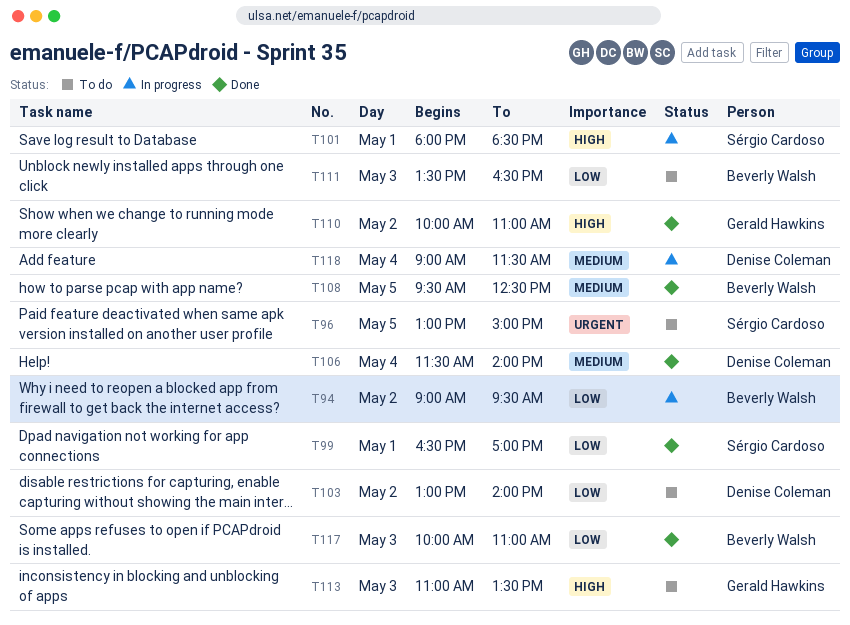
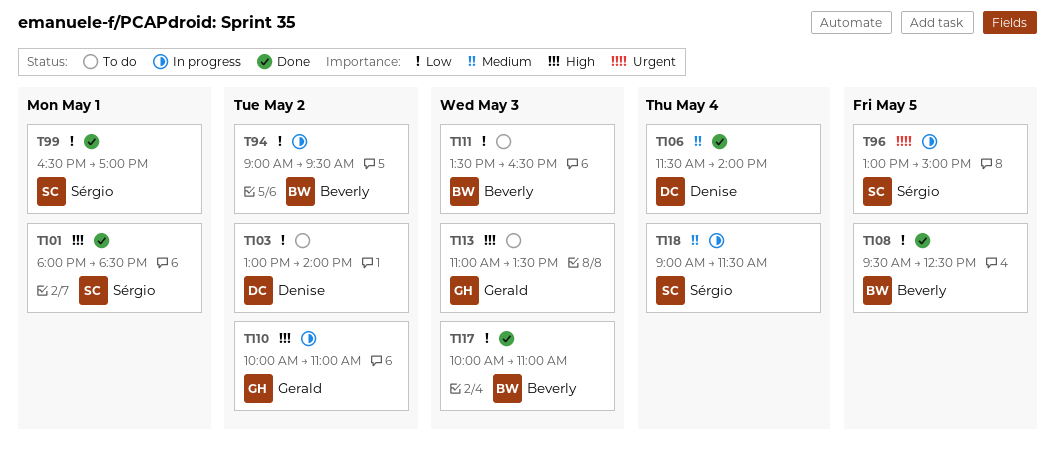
T96, status: To do -> In progress
T101, status: In progress -> Done
T108, priority: Medium -> Low
T110, status: Done -> In progress
T118, owner: Denise Coleman -> Sérgio Cardoso

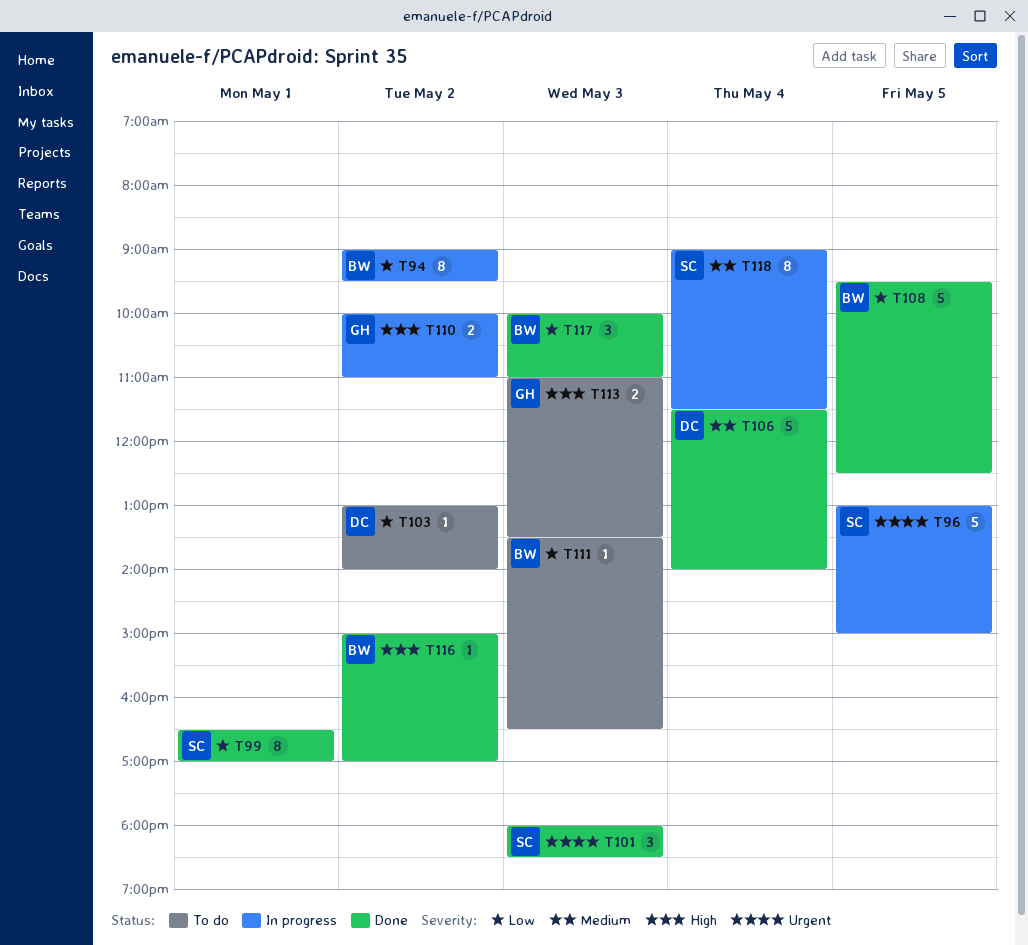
T101, priority: High -> Urgent
T101, day: May 1 -> May 3
T116: none -> present

